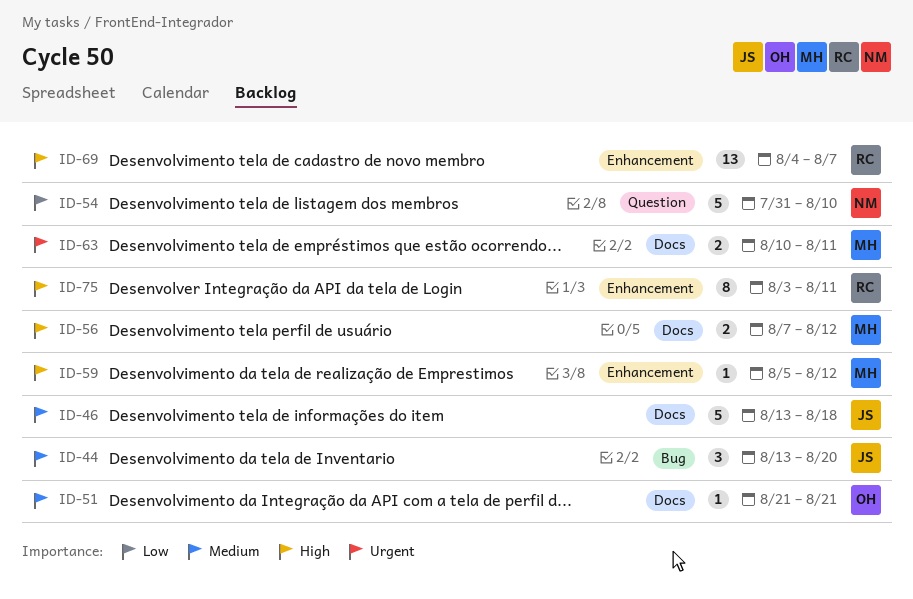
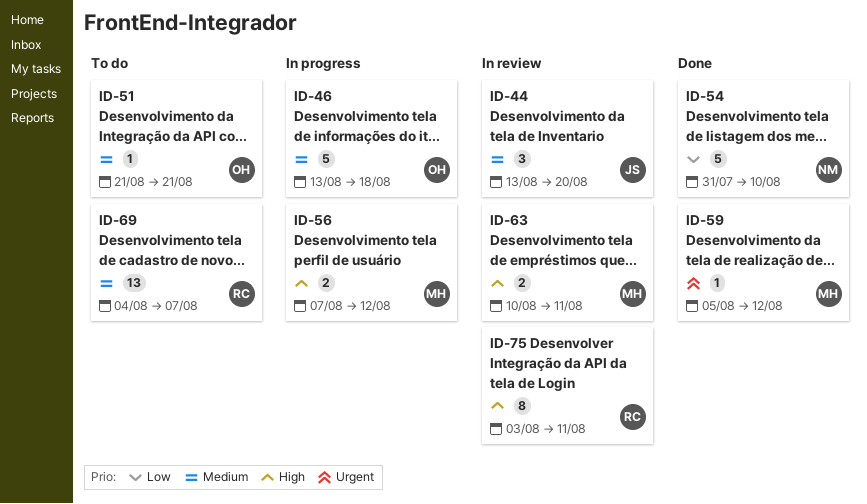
ID-46, owner: JS -> OH
ID-59, priority: High -> Urgent
ID-63, priority: Urgent -> High
ID-69, priority: High -> Medium

